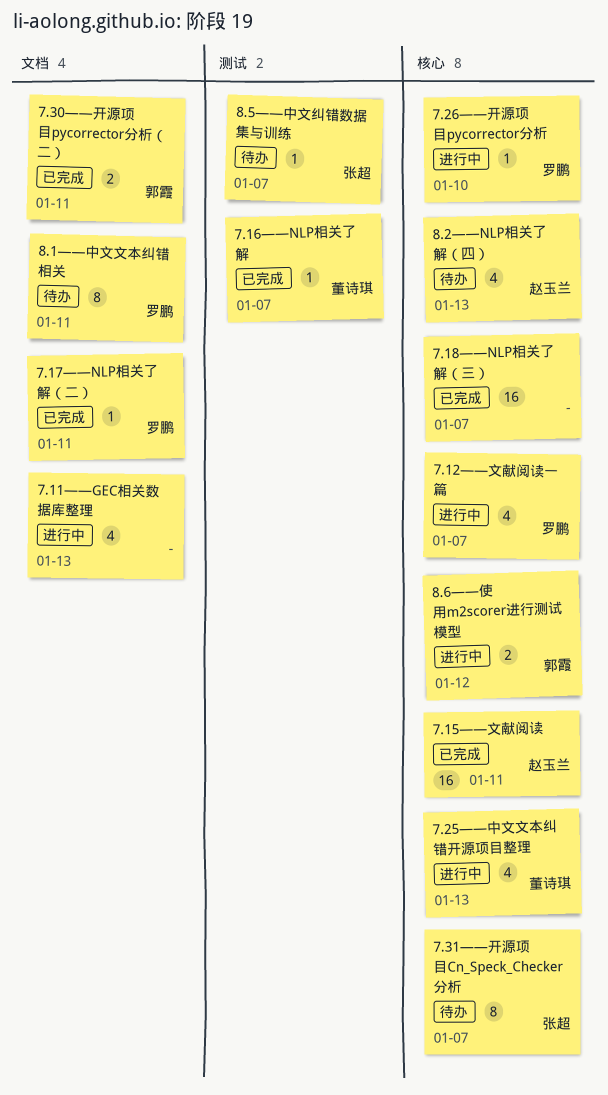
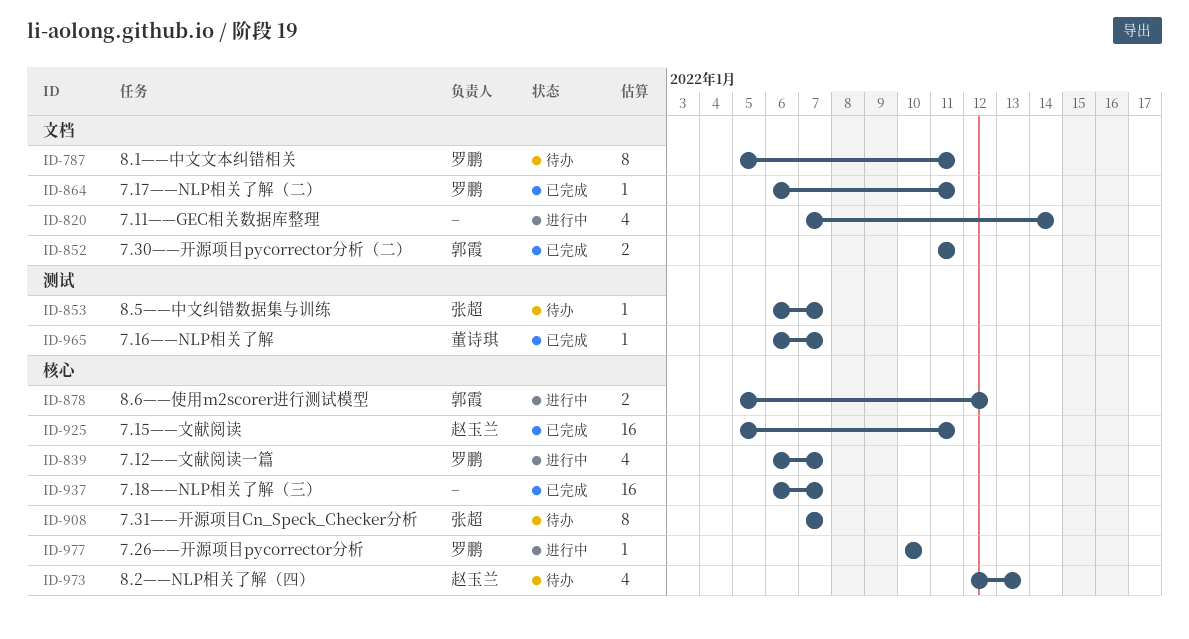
7.11——GEC相关数据库整理, due: Jan 13 -> Jan 14
7.25——中文文本纠错开源项目整理: present -> none

